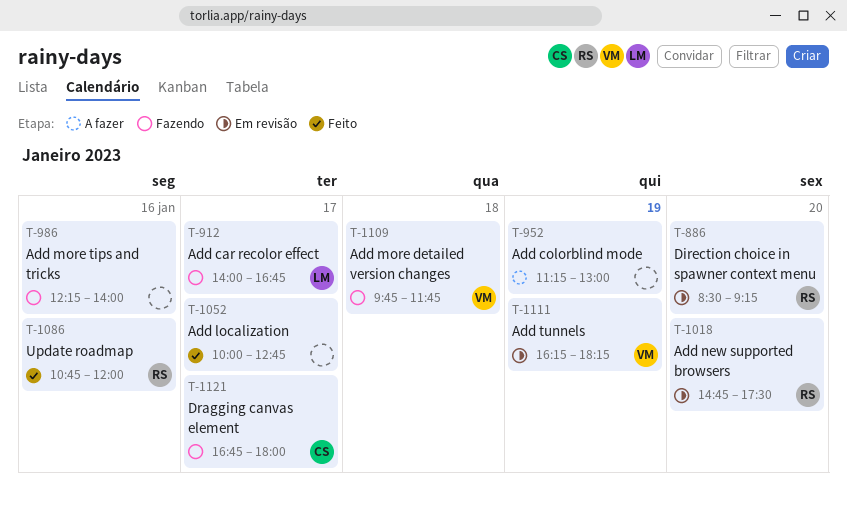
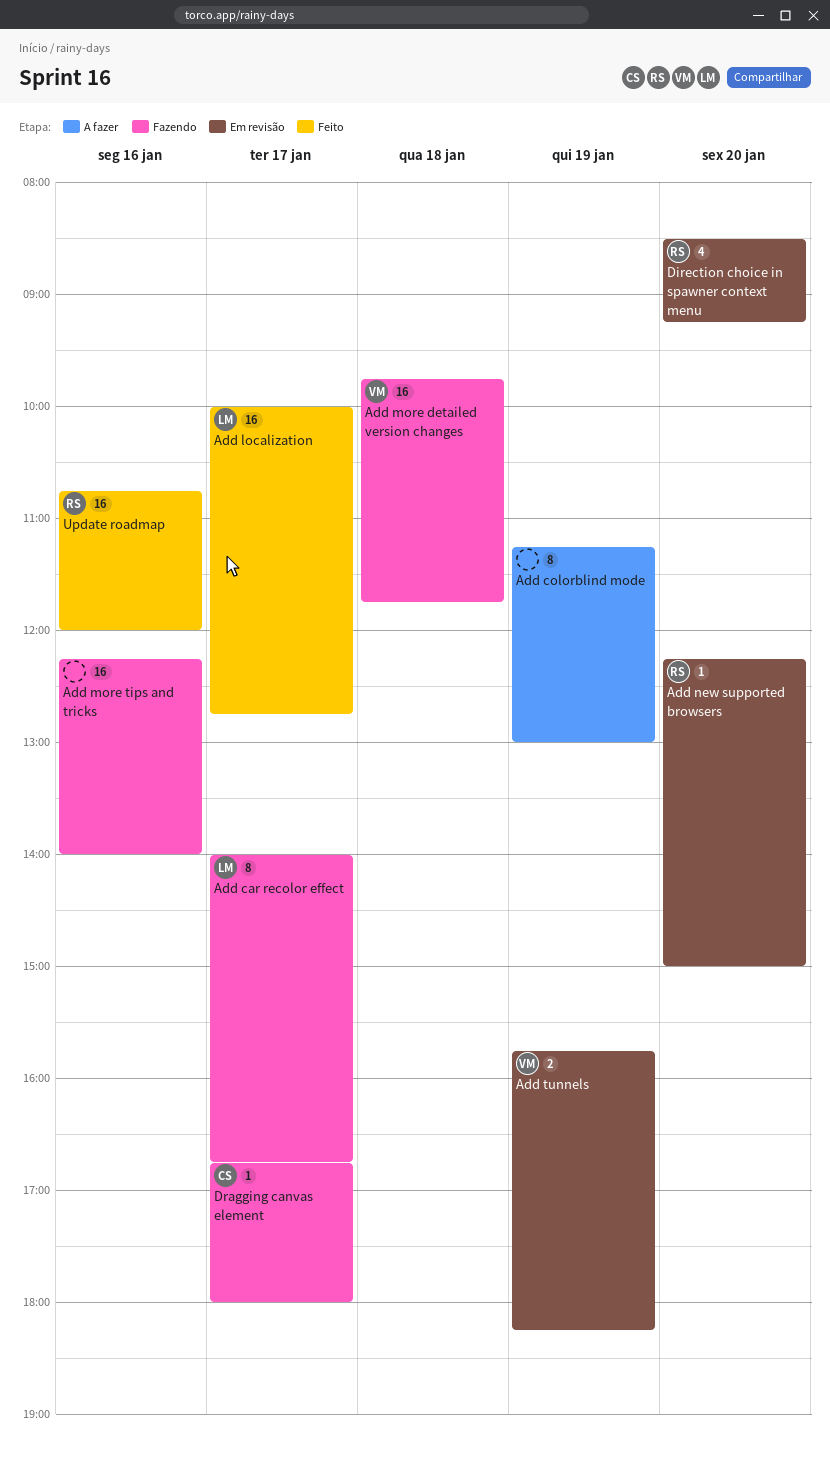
Add localization, owner: none -> LM
Add new supported browsers, begins: 14:45 -> 12:15
Add new supported browsers, ends: 17:30 -> 15:00
Add tunnels, begins: 16:15 -> 15:45

